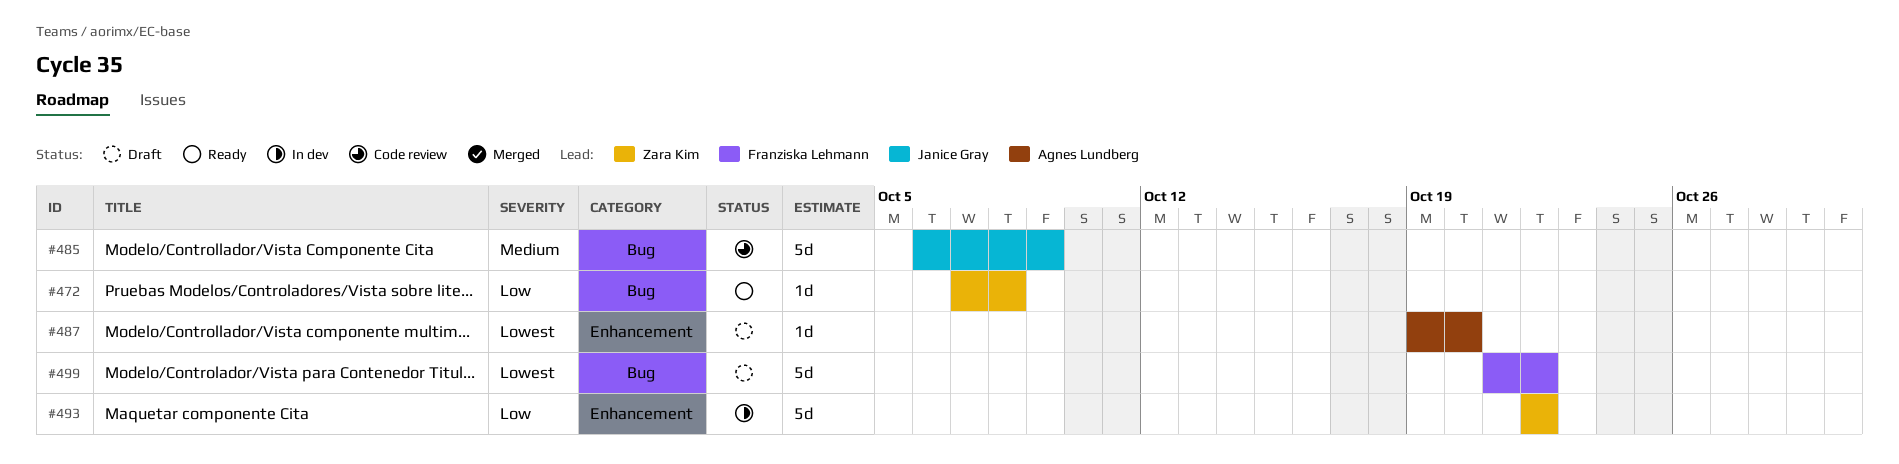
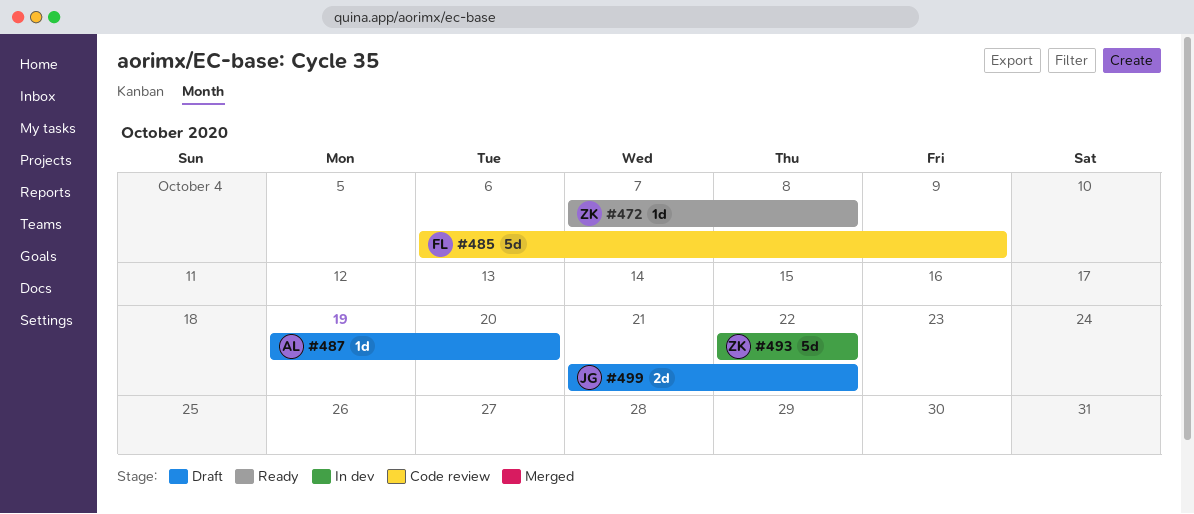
#485, owner: Janice Gray -> Franziska Lehmann
#499, owner: Franziska Lehmann -> Janice Gray
#499, estimate: 5d -> 2d

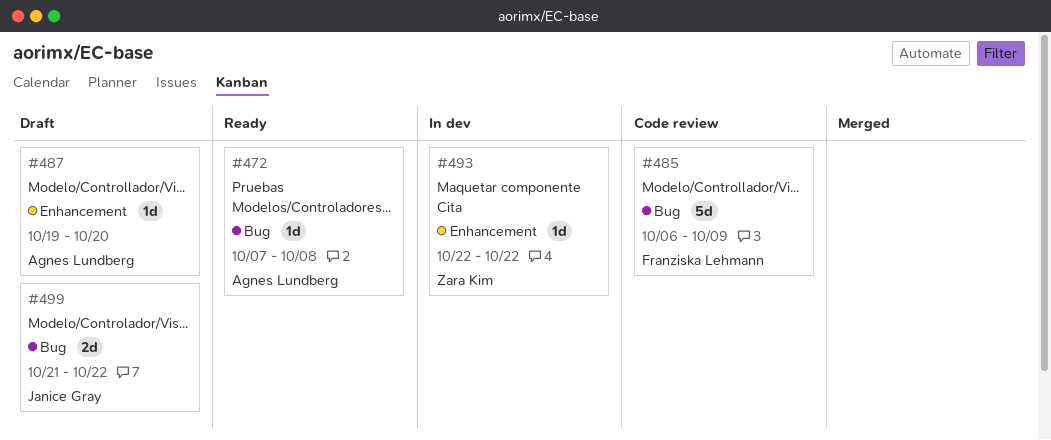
#472, owner: Zara Kim -> Agnes Lundberg
#493, estimate: 5d -> 1d

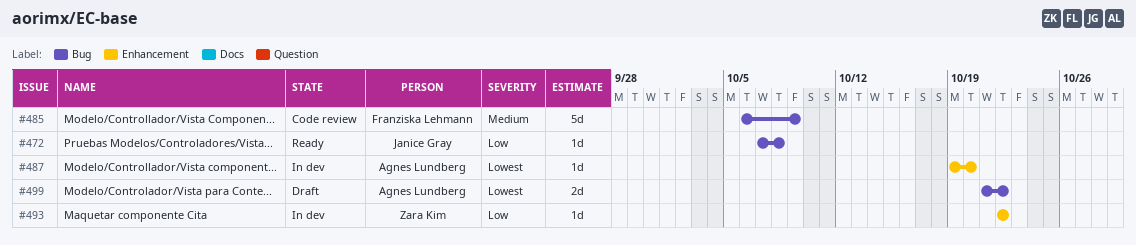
#472, owner: Agnes Lundberg -> Janice Gray
#487, status: Draft -> In dev
#499, owner: Janice Gray -> Agnes Lundberg

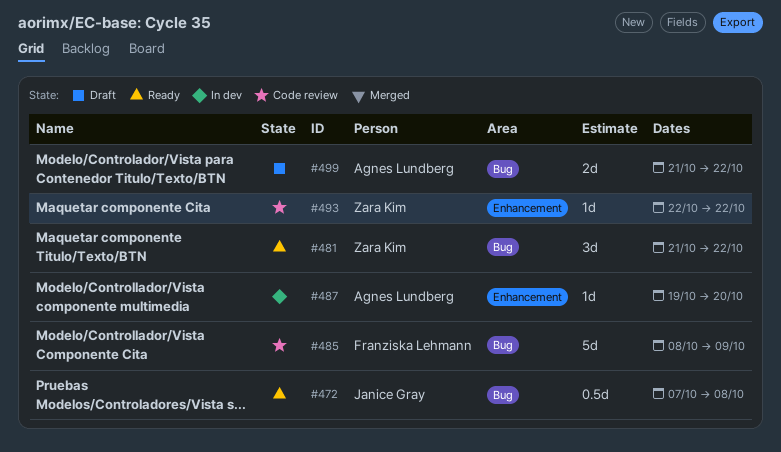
#472, estimate: 1d -> 0.5d
#481: none -> present
#485, start: Oct 6 -> Oct 8
#493, status: In dev -> Code review

